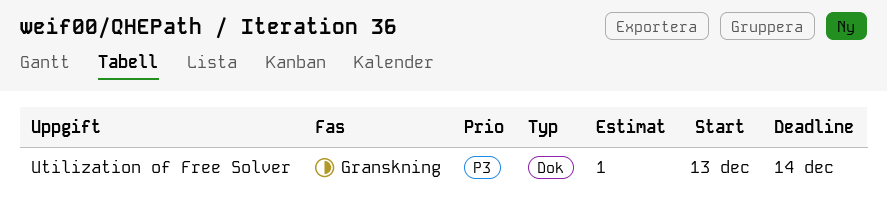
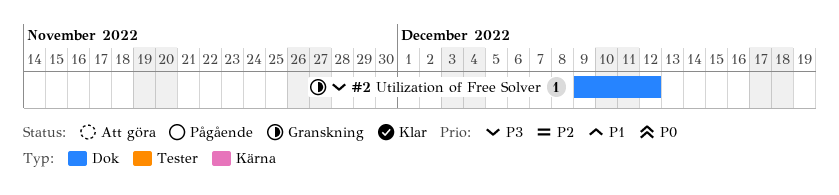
Utilization of Free Solver, start: Dec 13 -> Dec 9
Utilization of Free Solver, due: Dec 14 -> Dec 12

